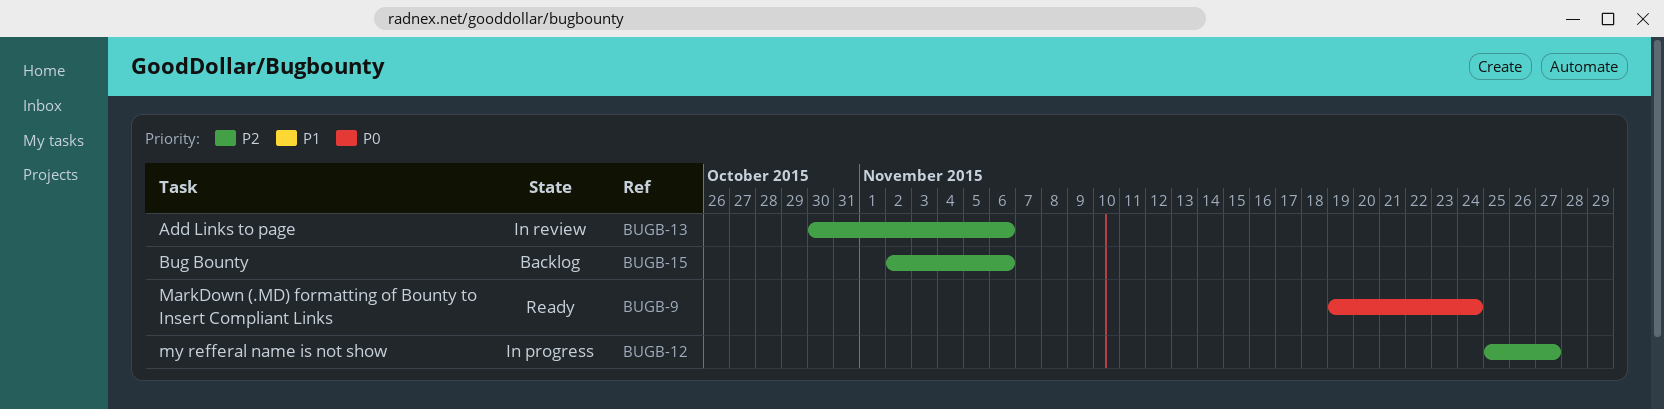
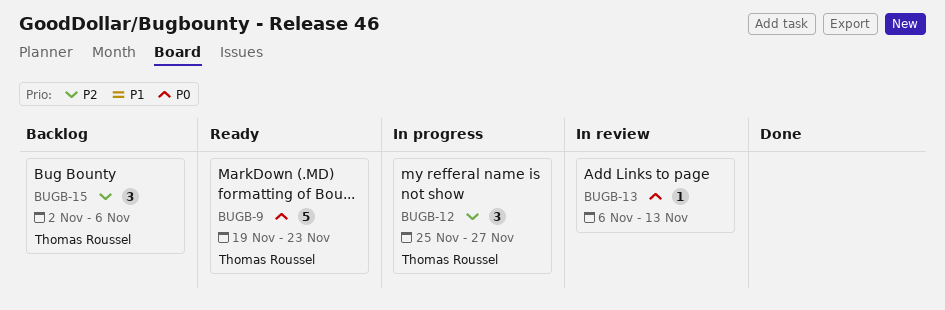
BUGB-9, due: Nov 24 -> Nov 23
BUGB-13, priority: P2 -> P0
BUGB-13, start: Oct 30 -> Nov 6
BUGB-13, due: Nov 6 -> Nov 13

